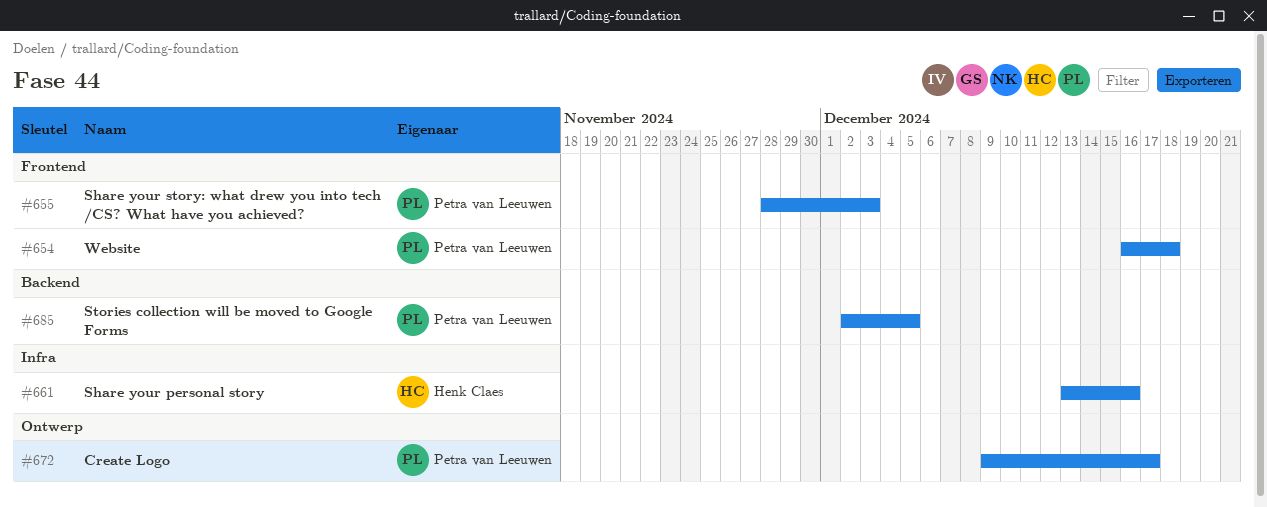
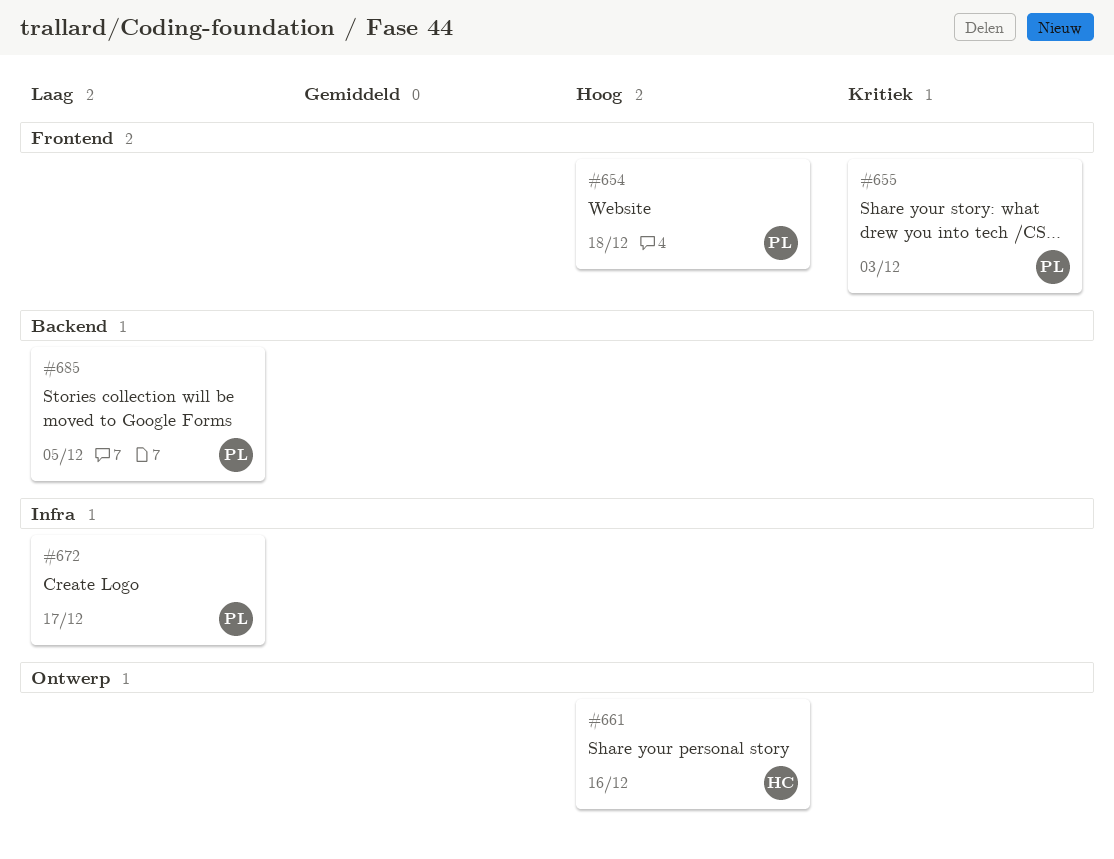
#661, label: Infra -> Ontwerp
#672, label: Ontwerp -> Infra

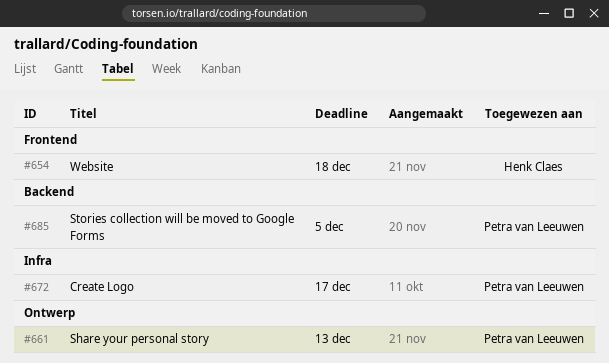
#654, owner: Petra van Leeuwen -> Henk Claes
#655: present -> none
#661, owner: Henk Claes -> Petra van Leeuwen
#661, due: Dec 16 -> Dec 13

